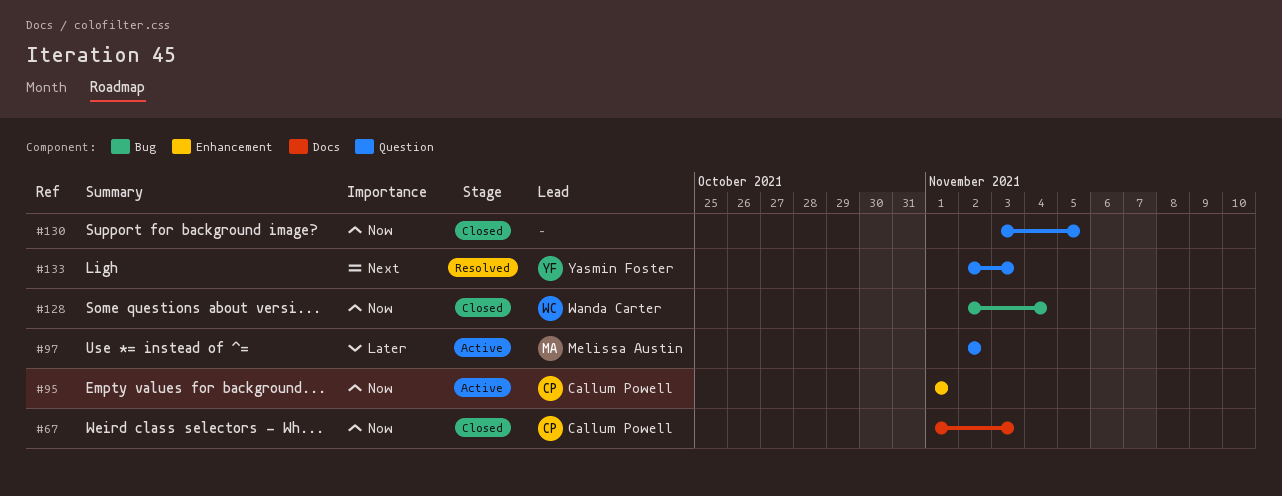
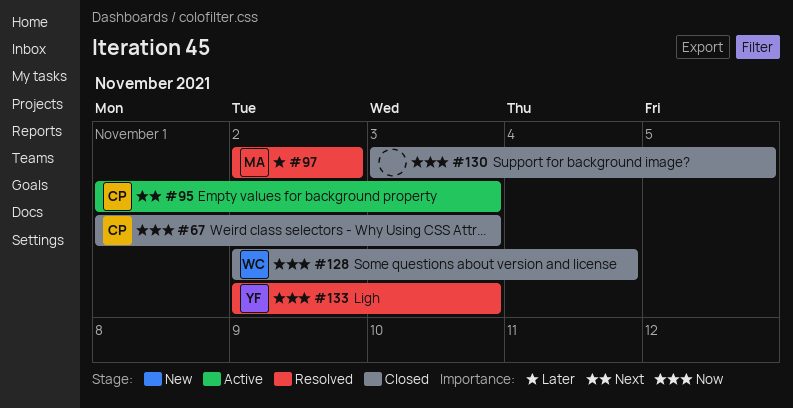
#95, priority: Now -> Next
#95, due: Nov 1 -> Nov 3
#97, status: Active -> Resolved
#133, priority: Next -> Now

